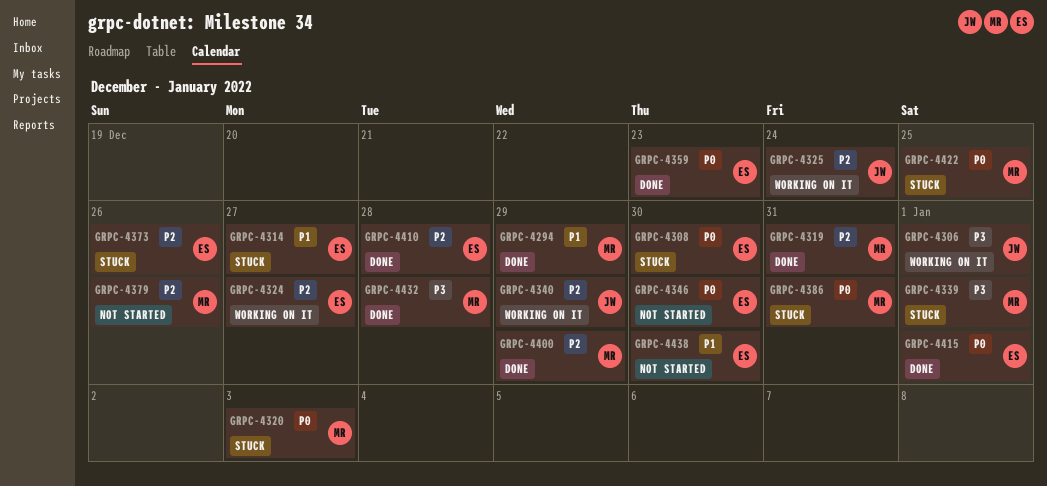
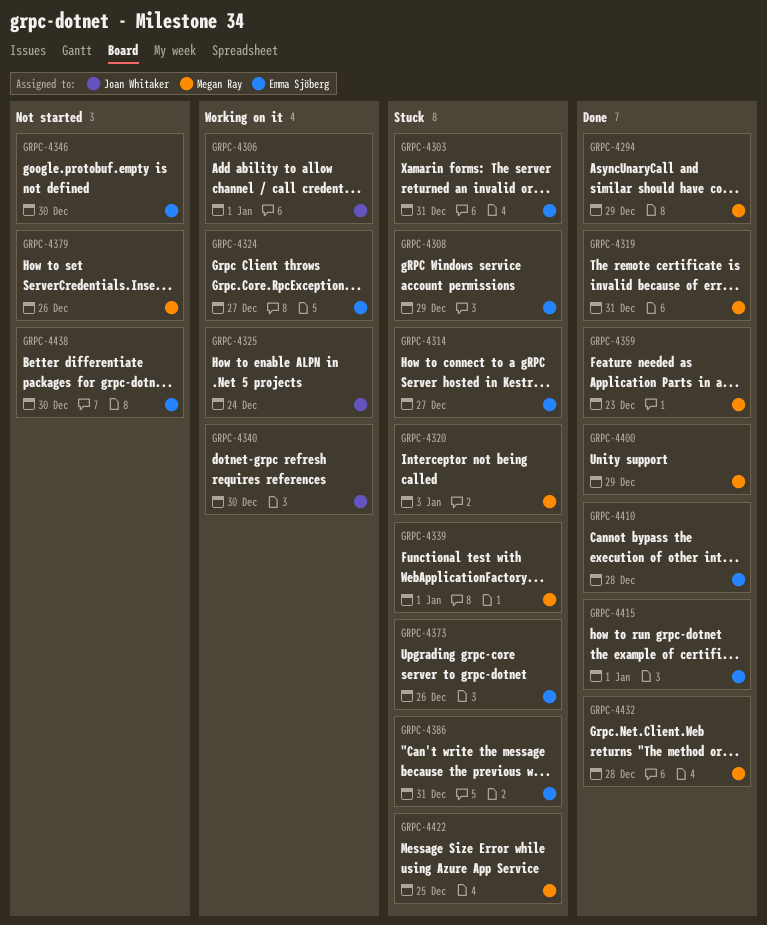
GRPC-4303: none -> present
GRPC-4308, due: Dec 30 -> Dec 29
GRPC-4340, due: Dec 29 -> Dec 30
GRPC-4359, owner: Emma Sjöberg -> Megan Ray
GRPC-4386, owner: Megan Ray -> Emma Sjöberg

